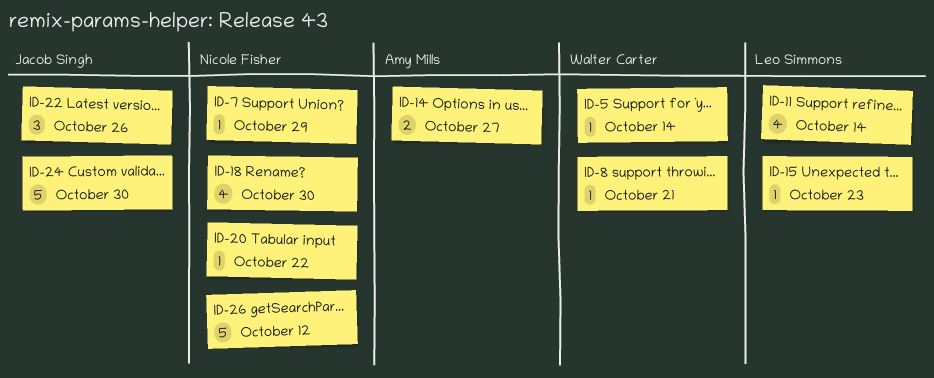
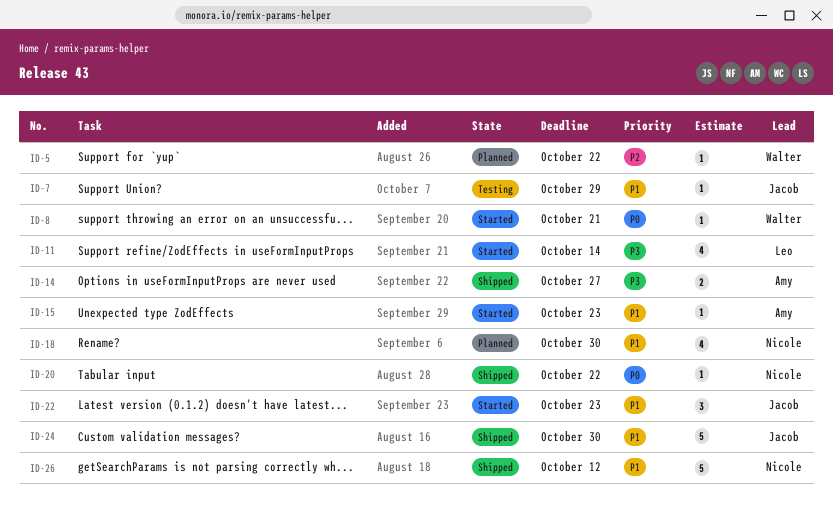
ID-5, due: Oct 14 -> Oct 22
ID-7, owner: Nicole Fisher -> Jacob Singh
ID-15, owner: Leo Simmons -> Amy Mills
ID-22, due: Oct 26 -> Oct 23

